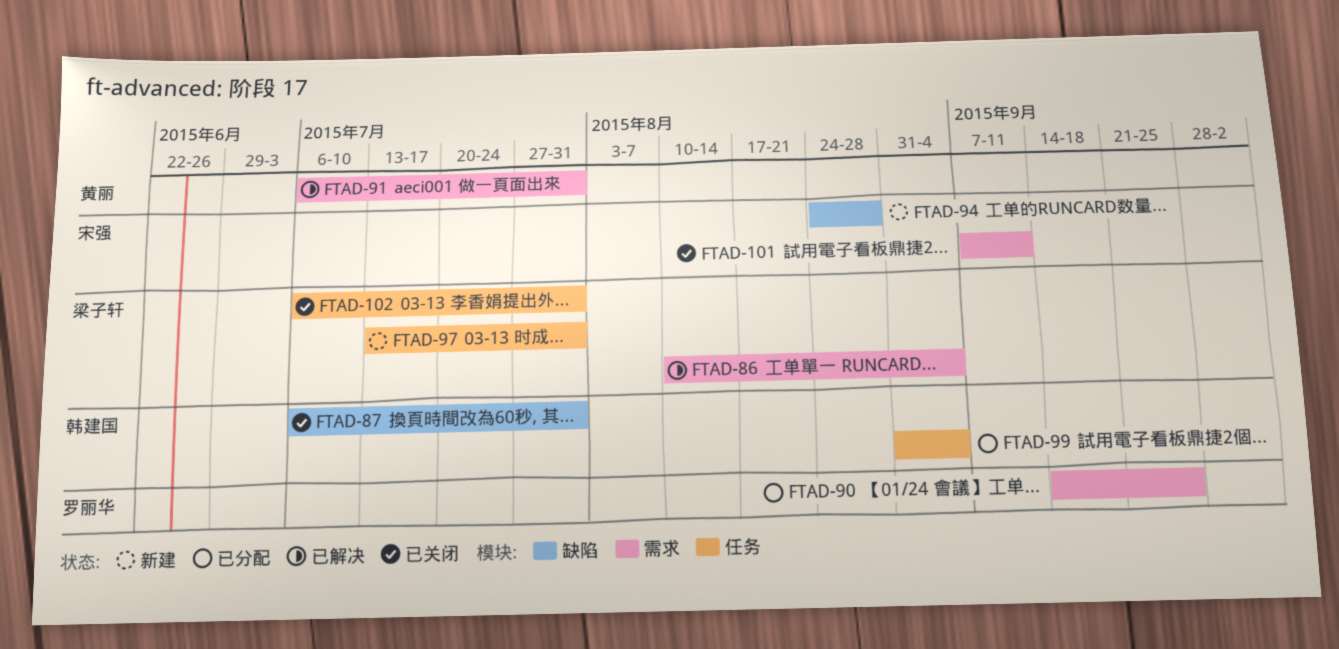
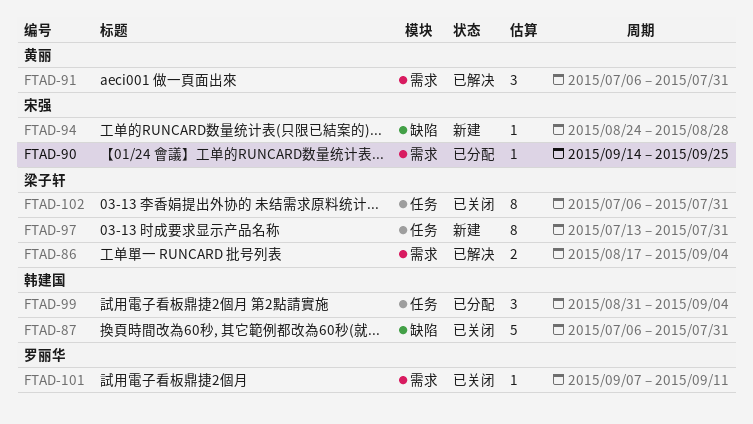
FTAD-86, start: Aug 10 -> Aug 17
FTAD-90, owner: 罗丽华 -> 宋强
FTAD-101, owner: 宋强 -> 罗丽华

